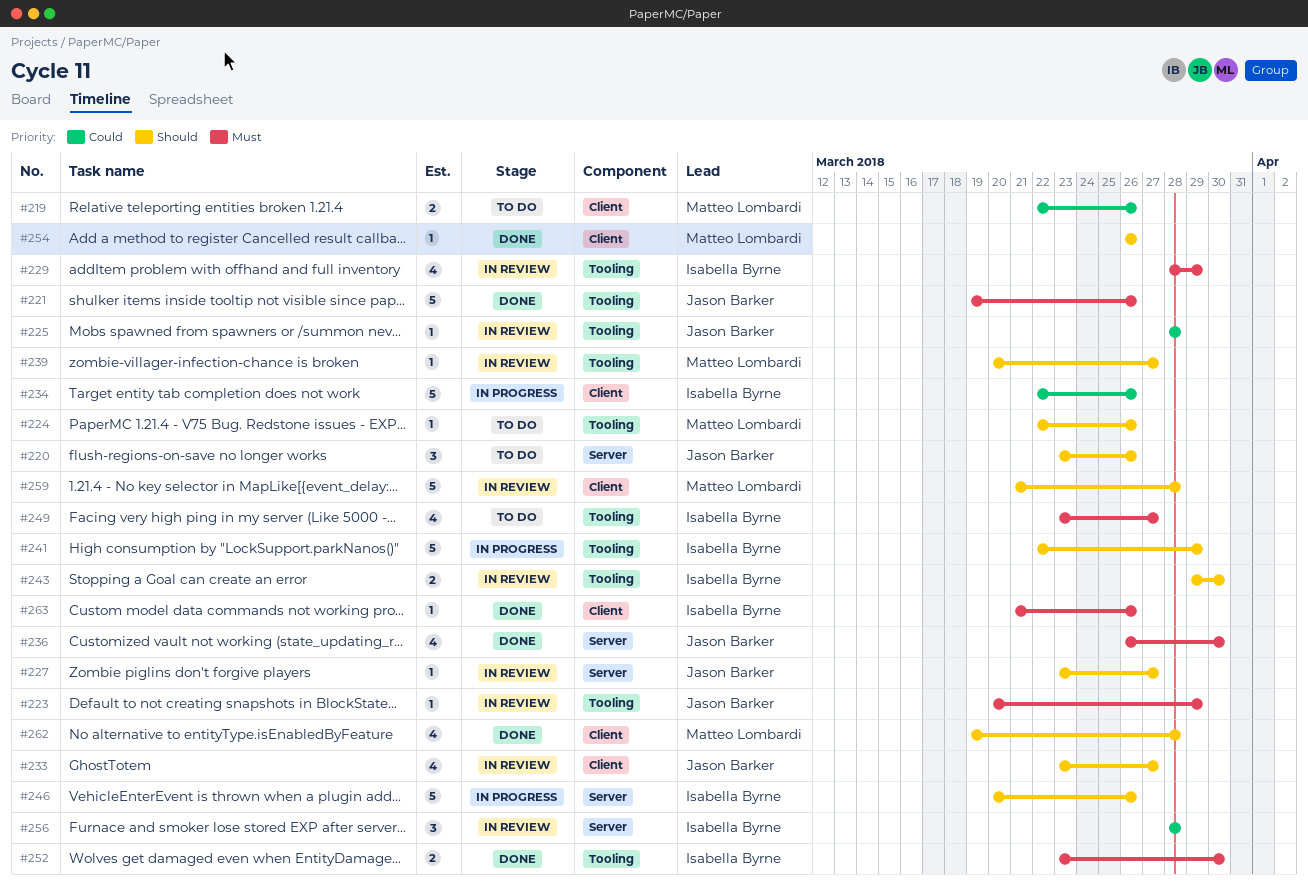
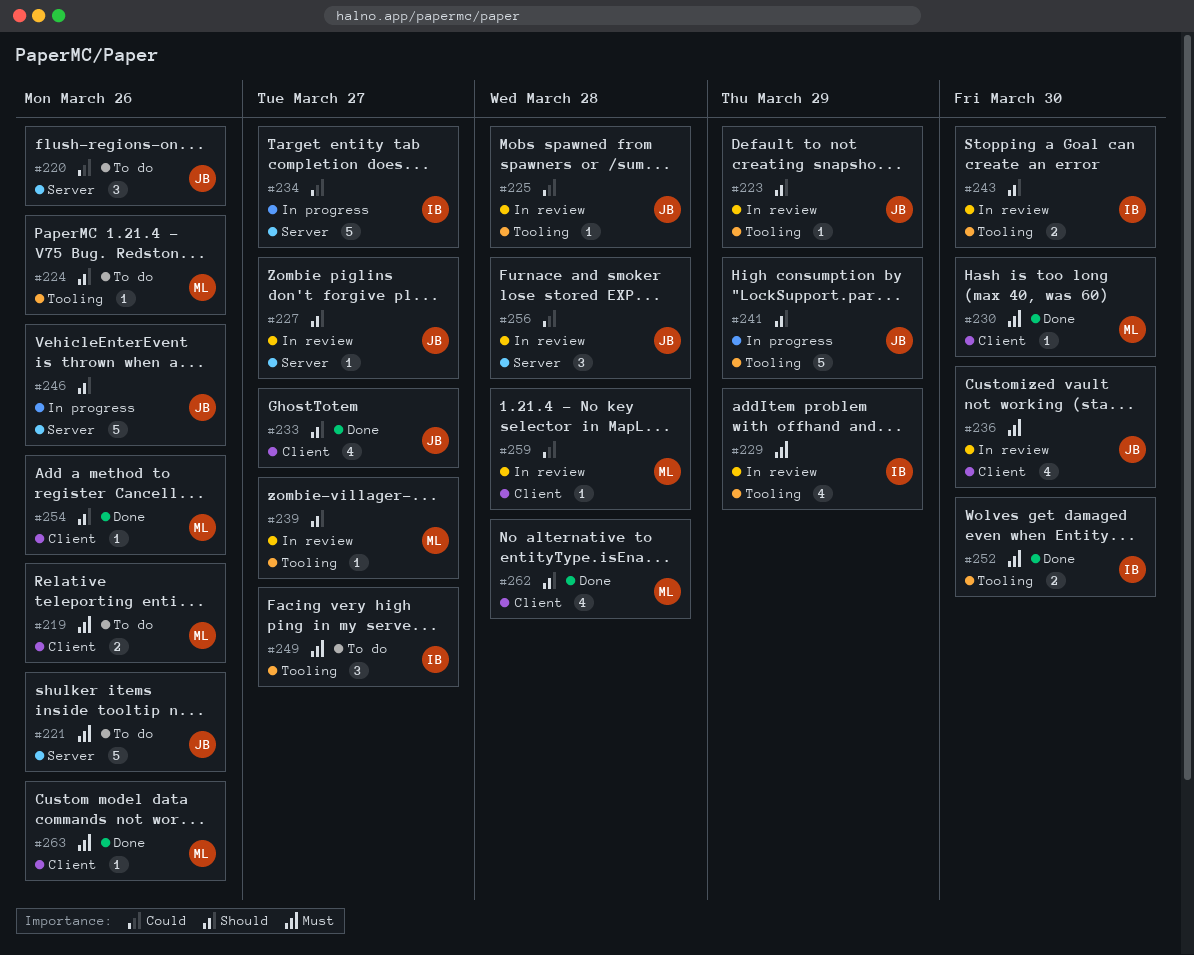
#219, priority: Could -> Must
#220, priority: Should -> Could
#221, status: Done -> To do
#221, label: Tooling -> Server
#223, priority: Must -> Should
#230: none -> present
#233, status: In review -> Done
#234, label: Client -> Server
#234, due: Mar 26 -> Mar 27
#236, status: Done -> In review
#236, label: Server -> Client
#241, owner: Isabella Byrne -> Jason Barker
#246, owner: Isabella Byrne -> Jason Barker
#249, estimate: 4 -> 3
#256, owner: Isabella Byrne -> Jason Barker
#259, priority: Should -> Could
#259, estimate: 5 -> 1
#263, owner: Isabella Byrne -> Matteo Lombardi

